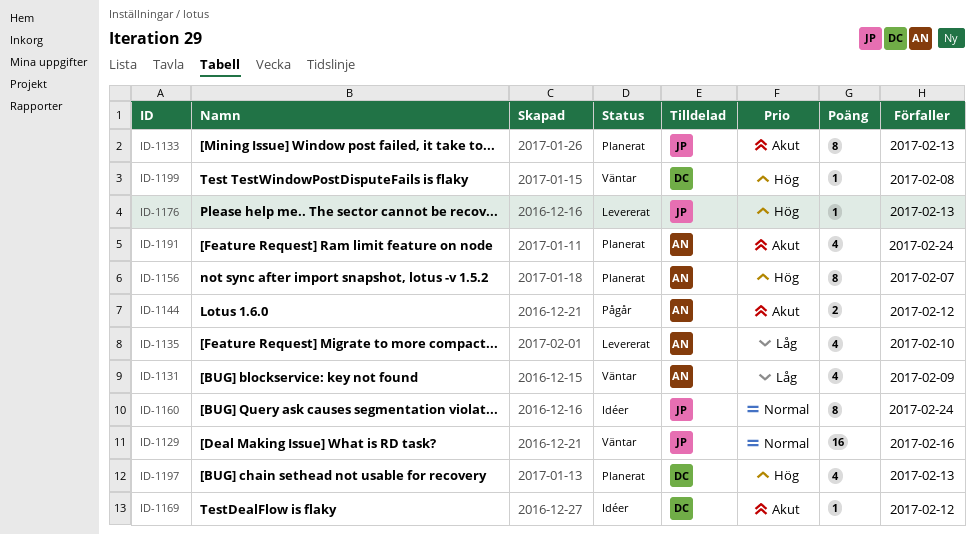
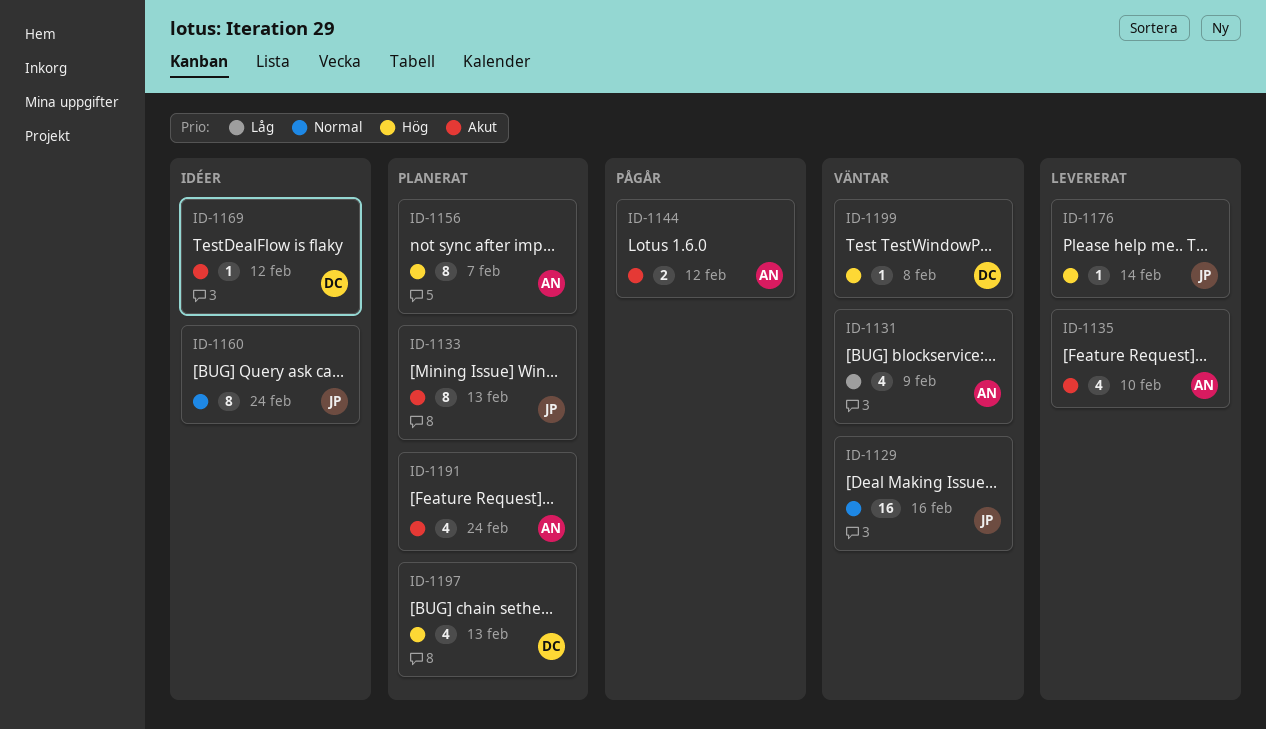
ID-1135, priority: Låg -> Akut
ID-1176, due: Feb 13 -> Feb 14

